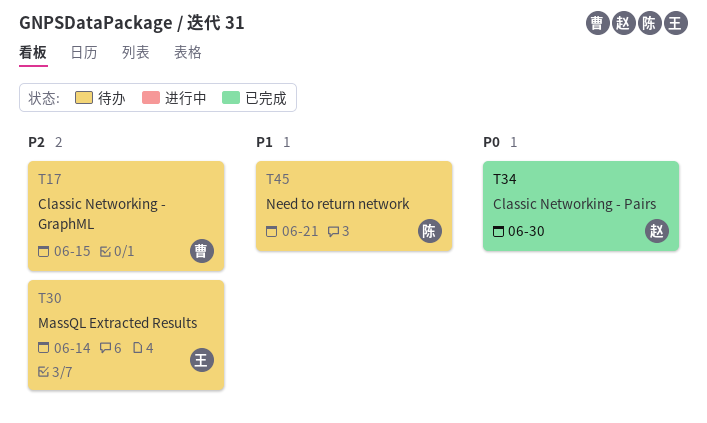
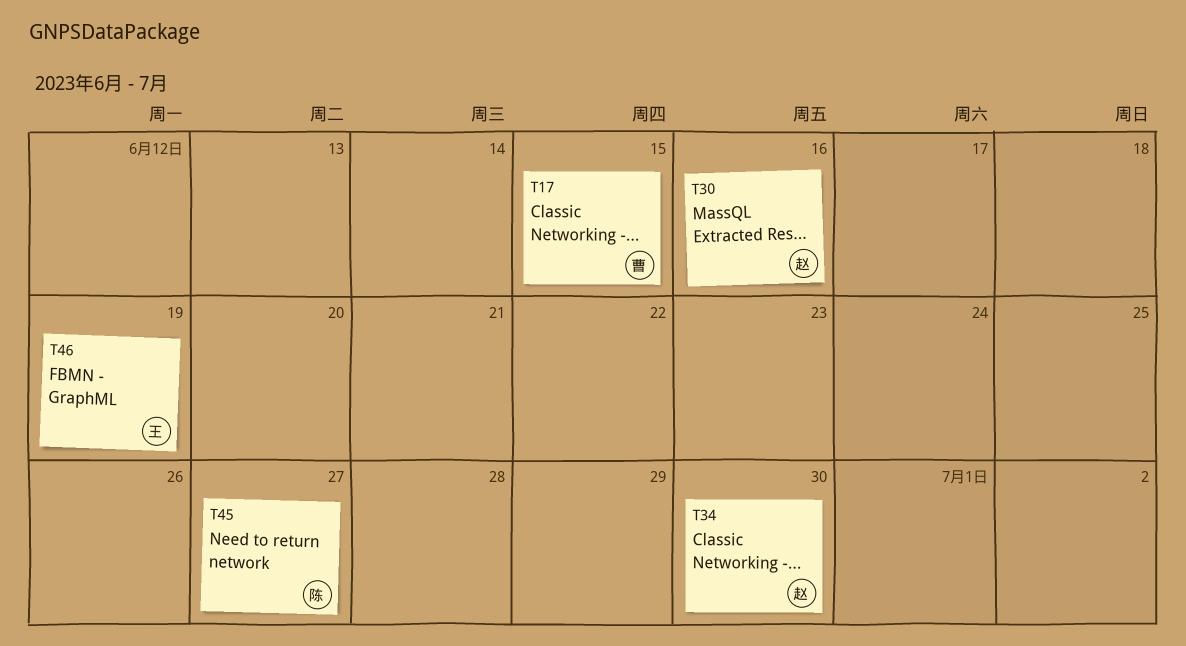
T30, owner: 王 -> 赵
T30, due: Jun 14 -> Jun 16
T45, due: Jun 21 -> Jun 27
T46: none -> present

